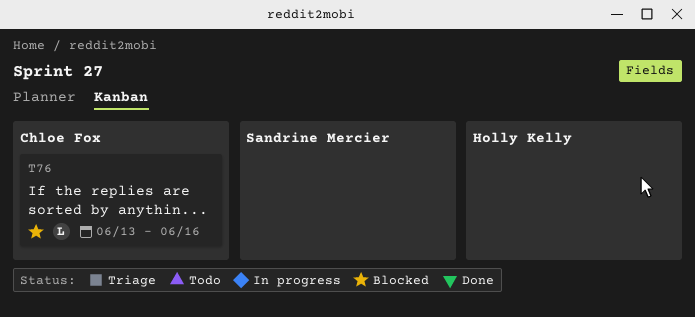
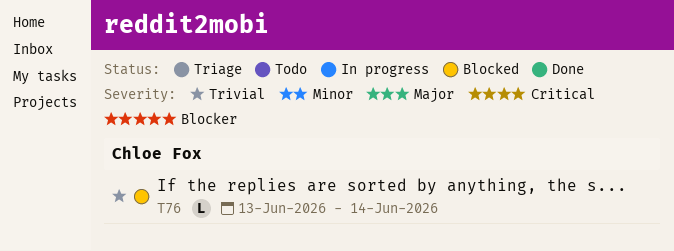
T76, due: Jun 16 -> Jun 14

